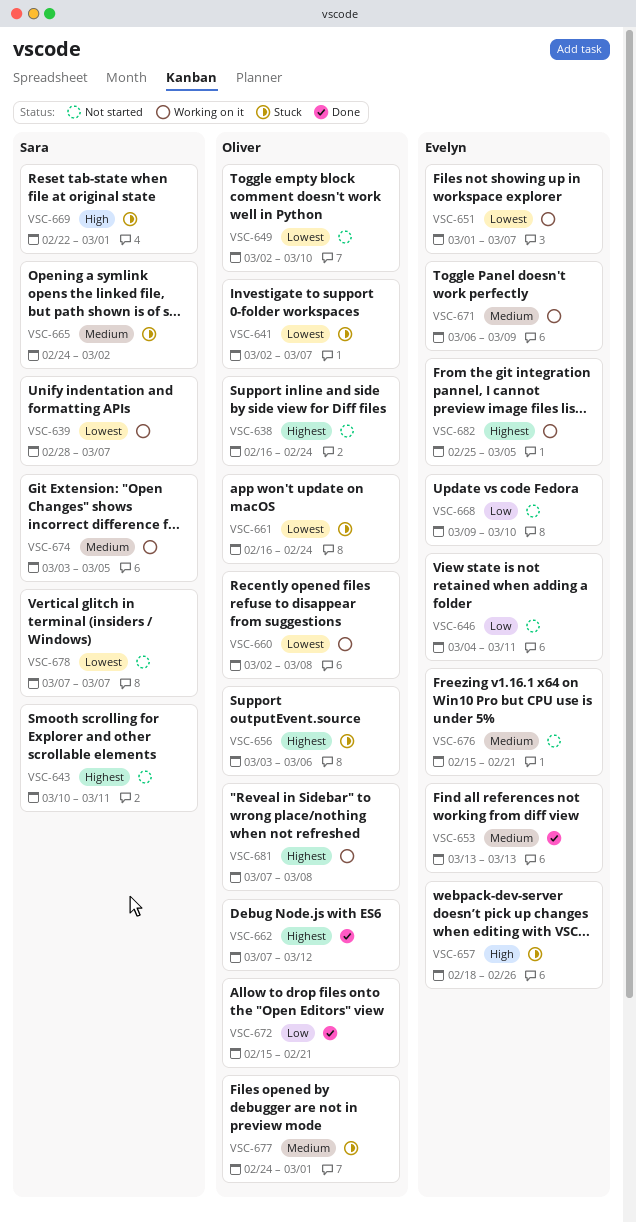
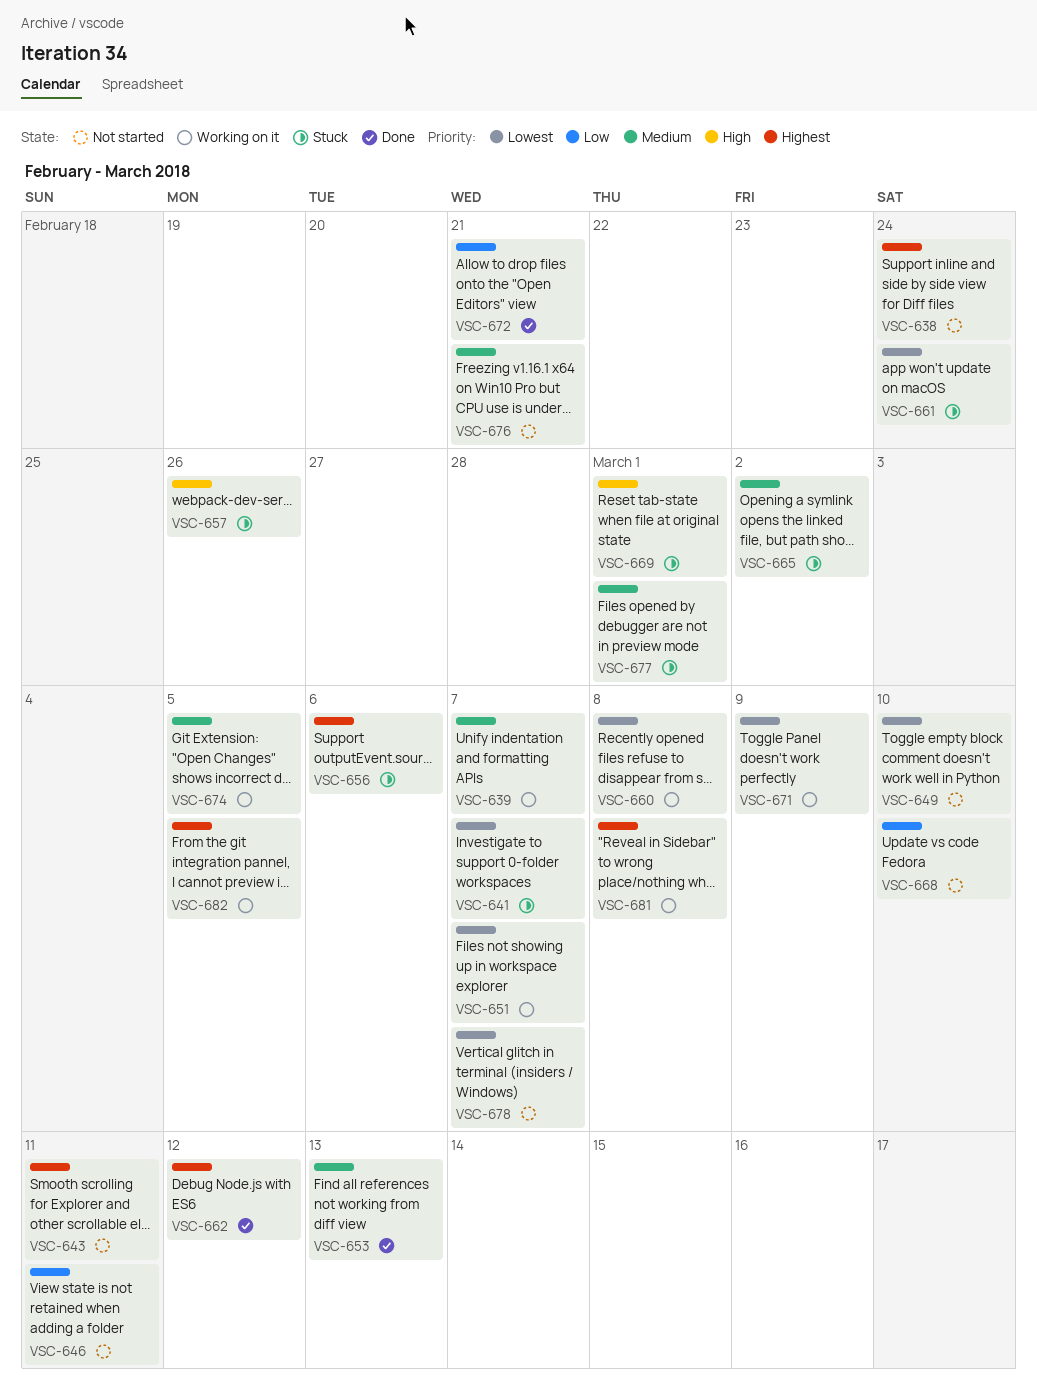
VSC-639, priority: Lowest -> Medium
VSC-671, priority: Medium -> Lowest

